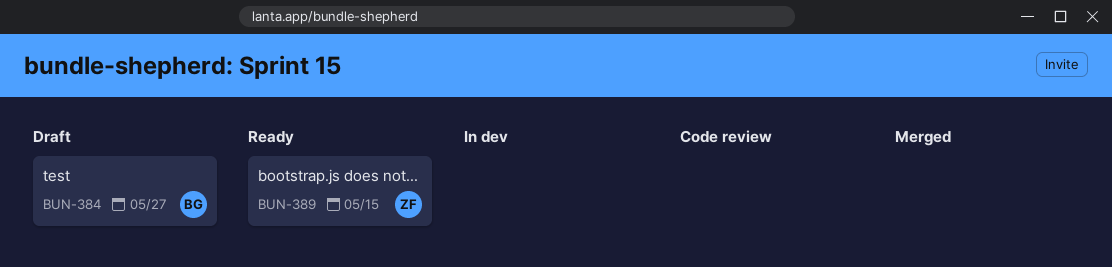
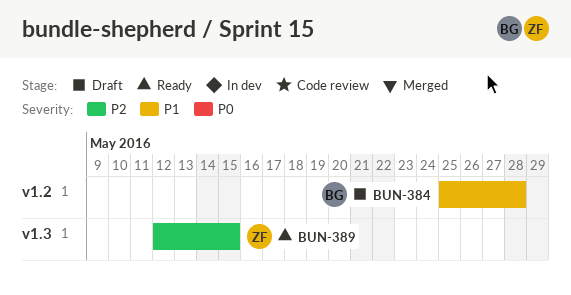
BUN-384, due: May 27 -> May 28

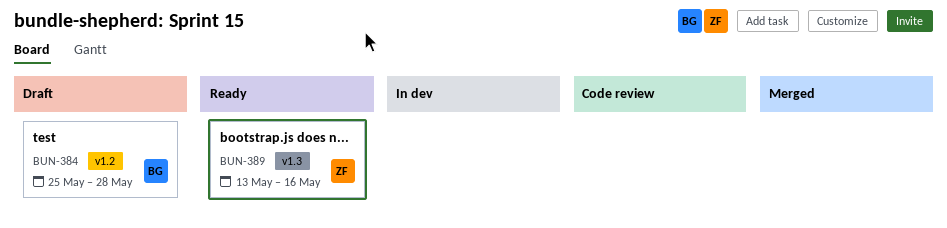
BUN-389, start: May 12 -> May 13
BUN-389, due: May 15 -> May 16

